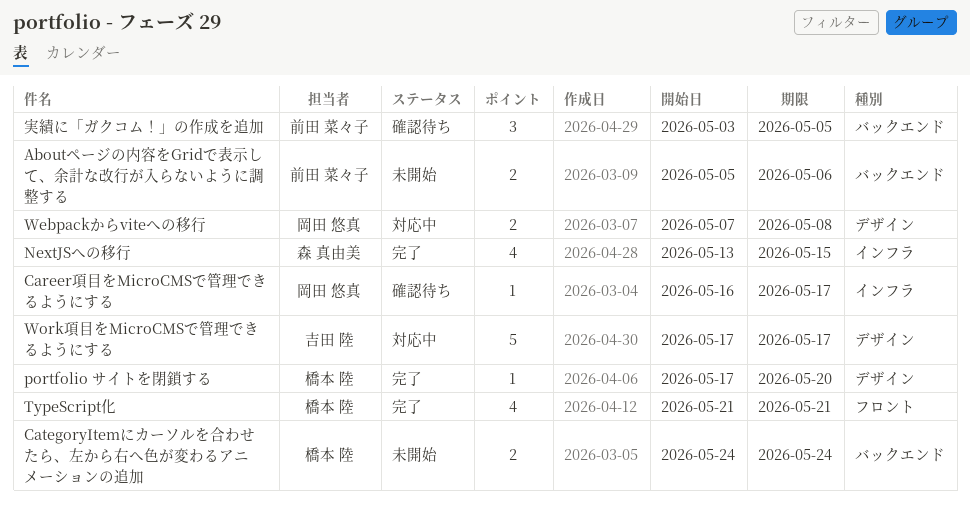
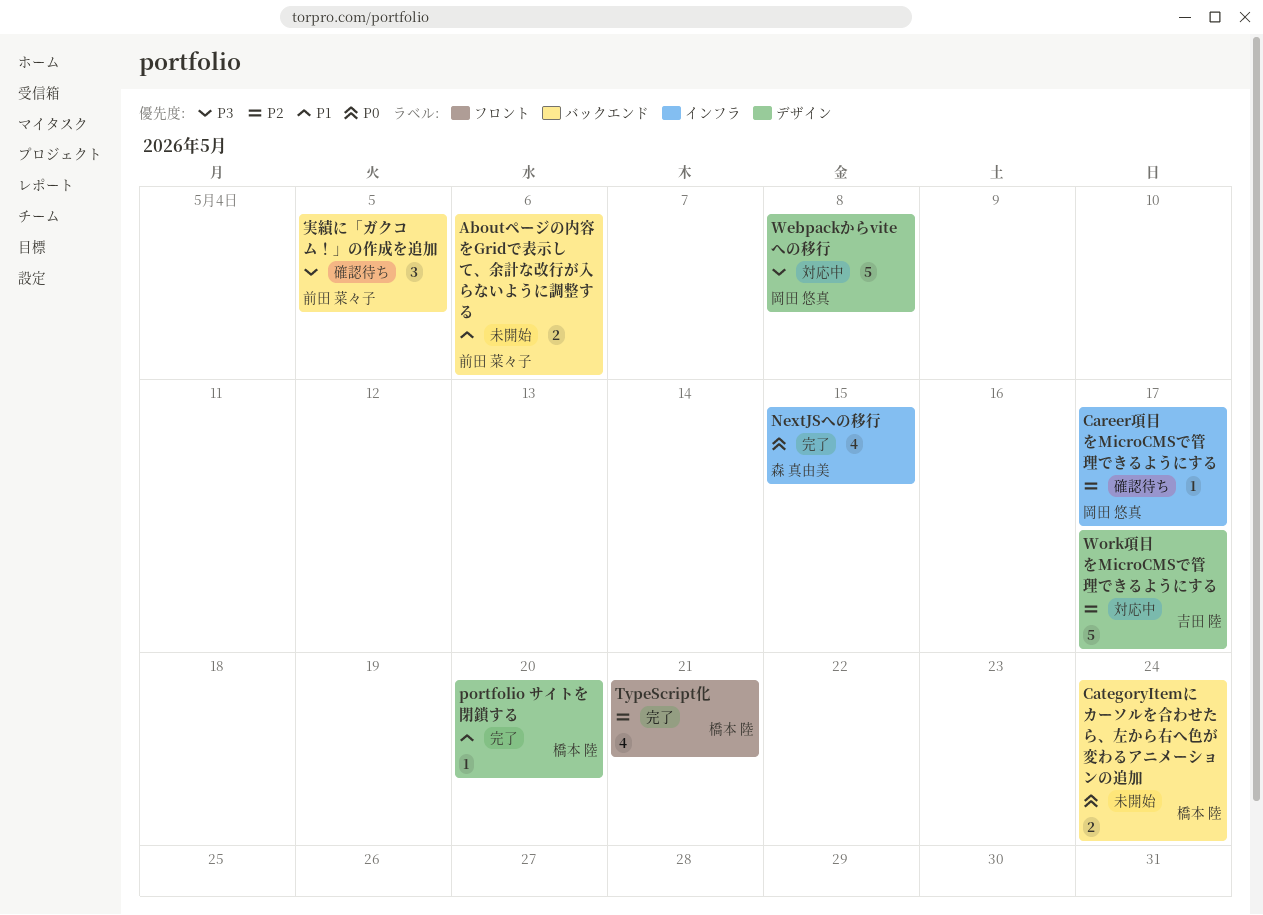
Webpackからviteへの移行, estimate: 2 -> 5

